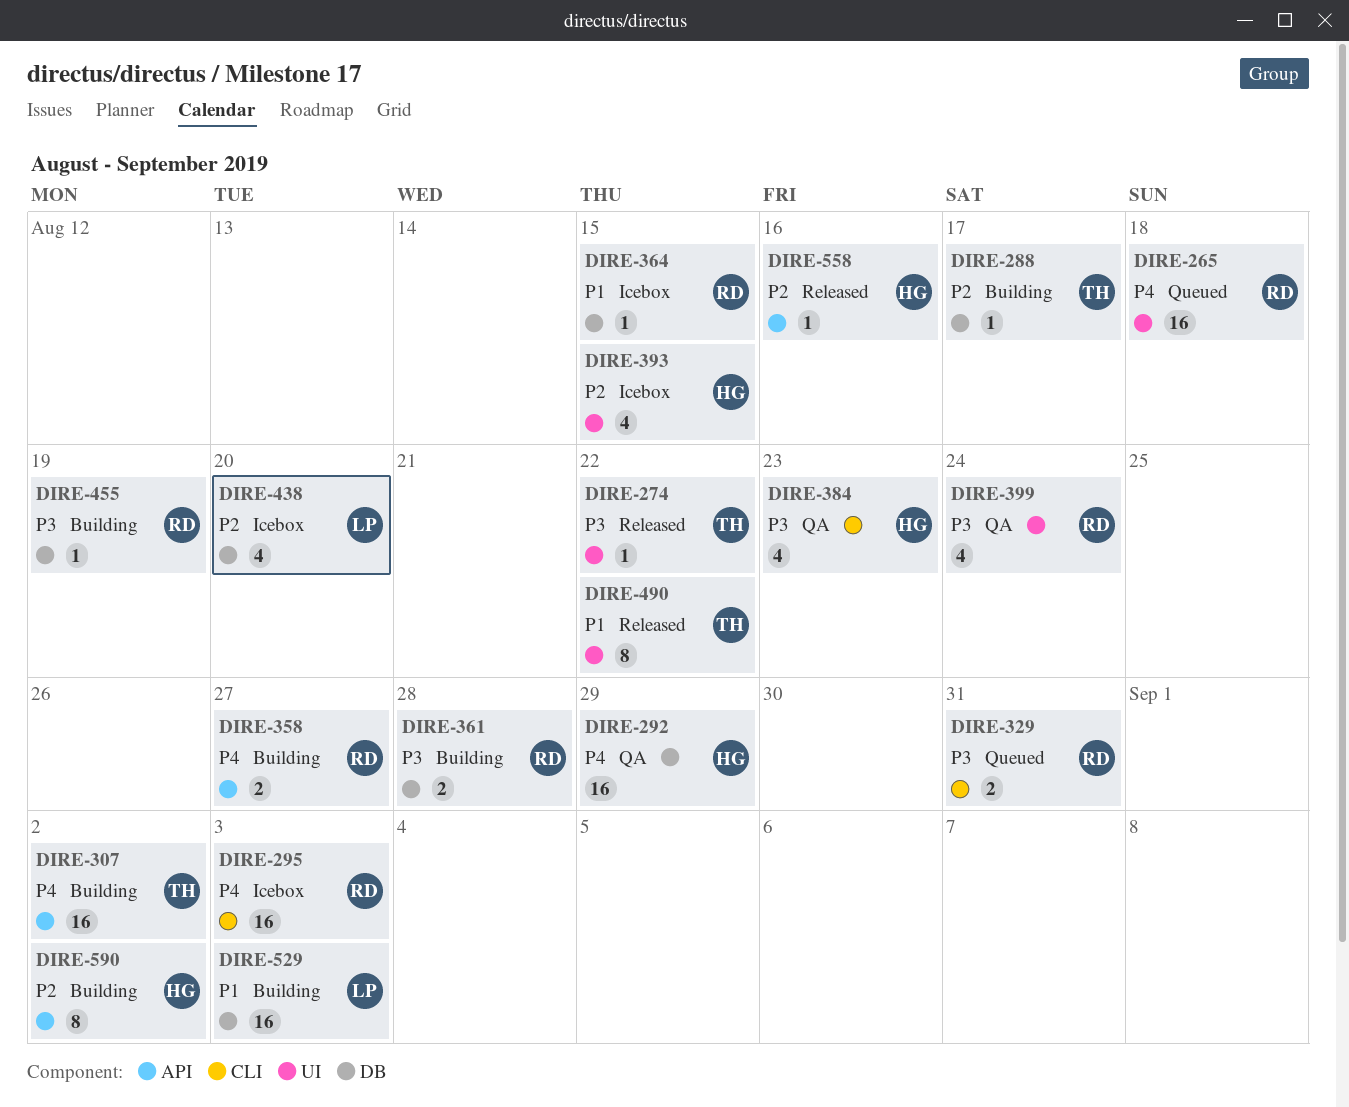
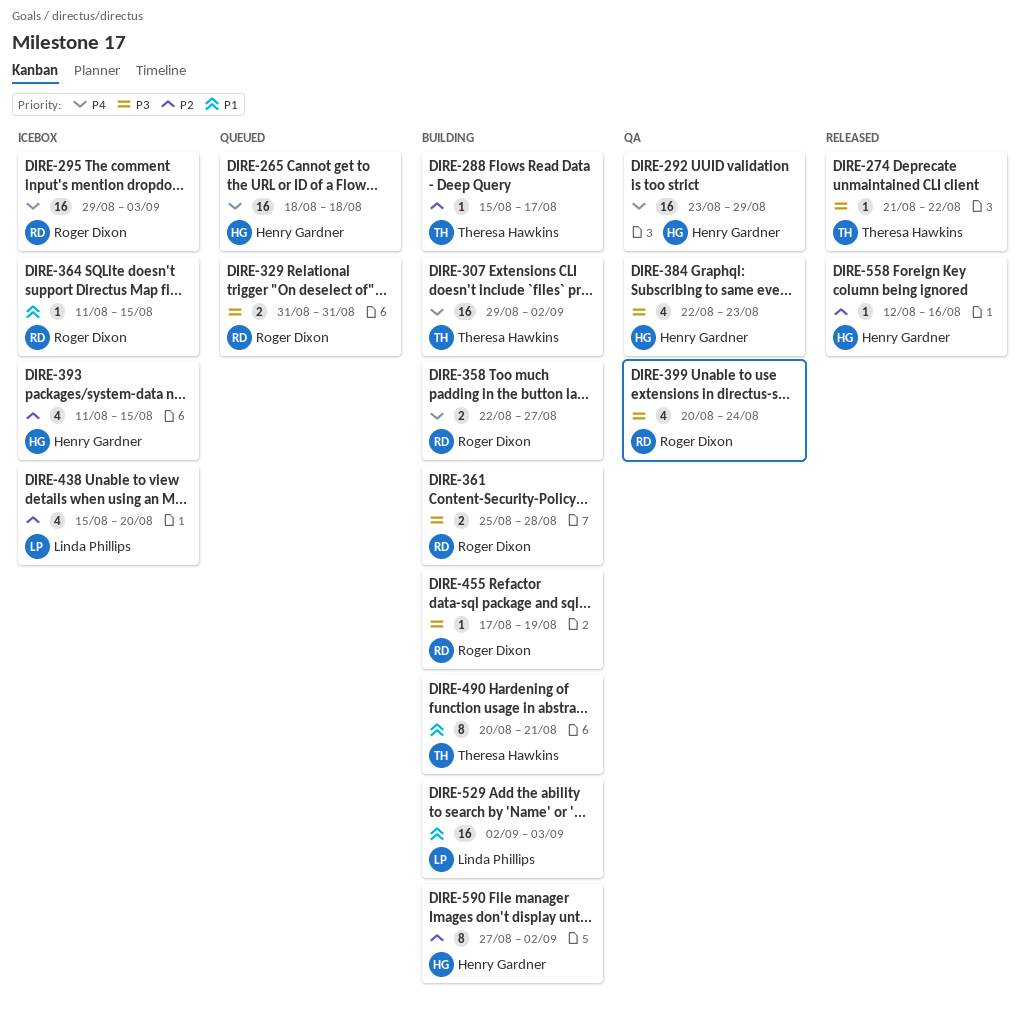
DIRE-265, owner: Roger Dixon -> Henry Gardner
DIRE-490, status: Released -> Building
DIRE-490, due: Aug 22 -> Aug 21

